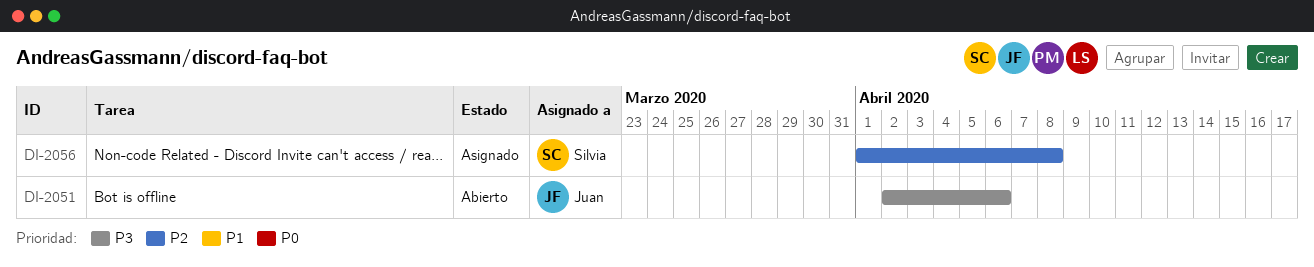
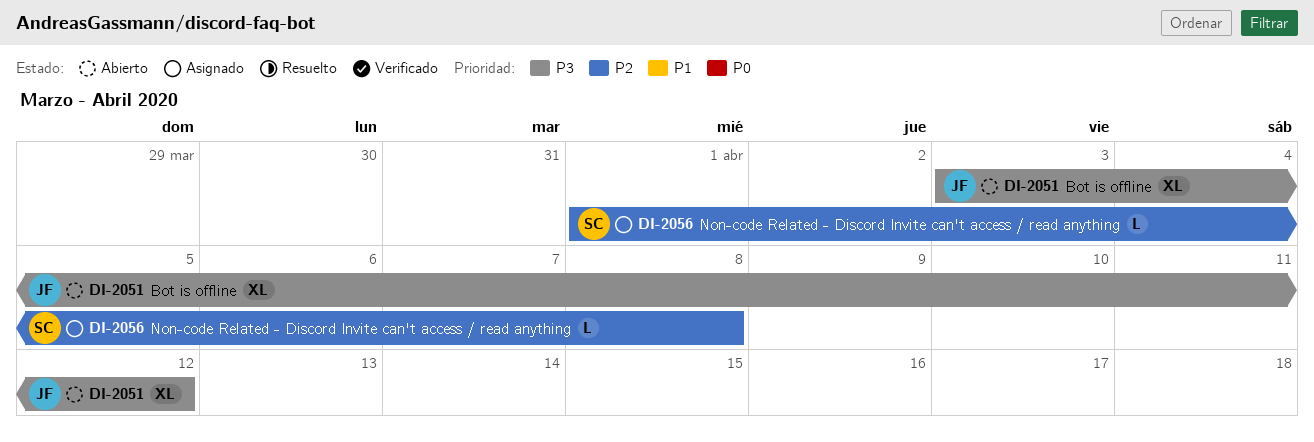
DI-2051, start: Apr 2 -> Apr 3
DI-2051, due: Apr 6 -> Apr 12

